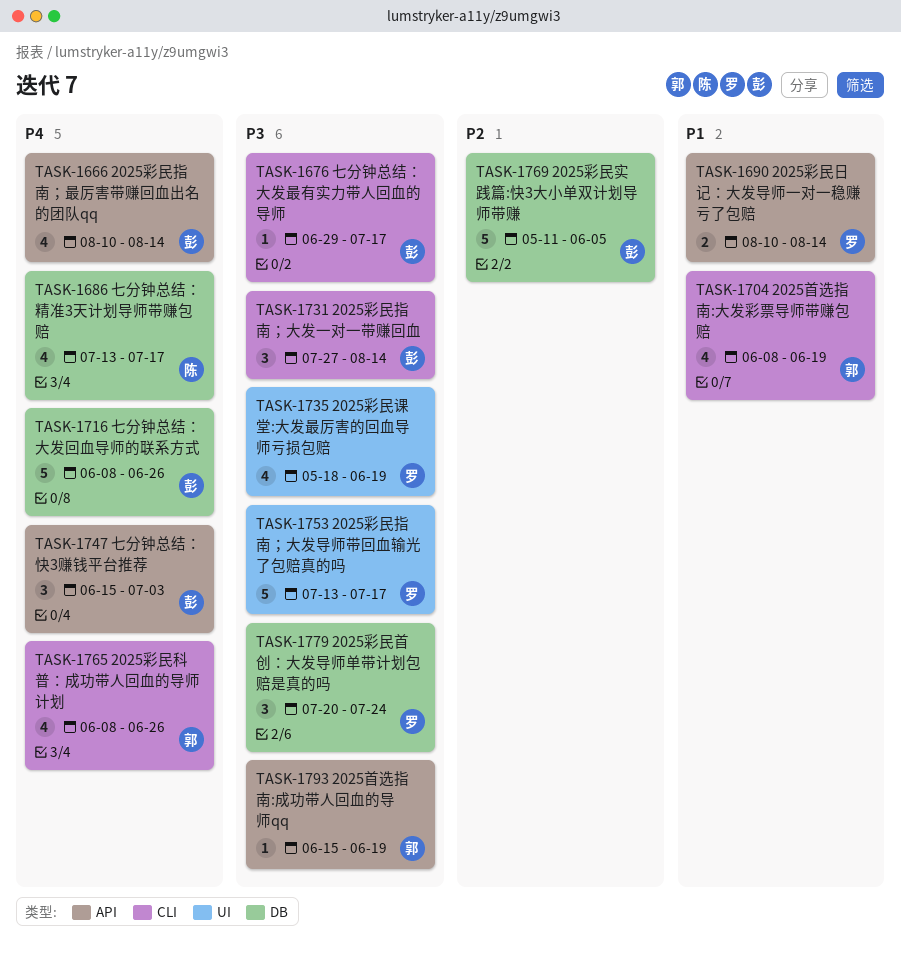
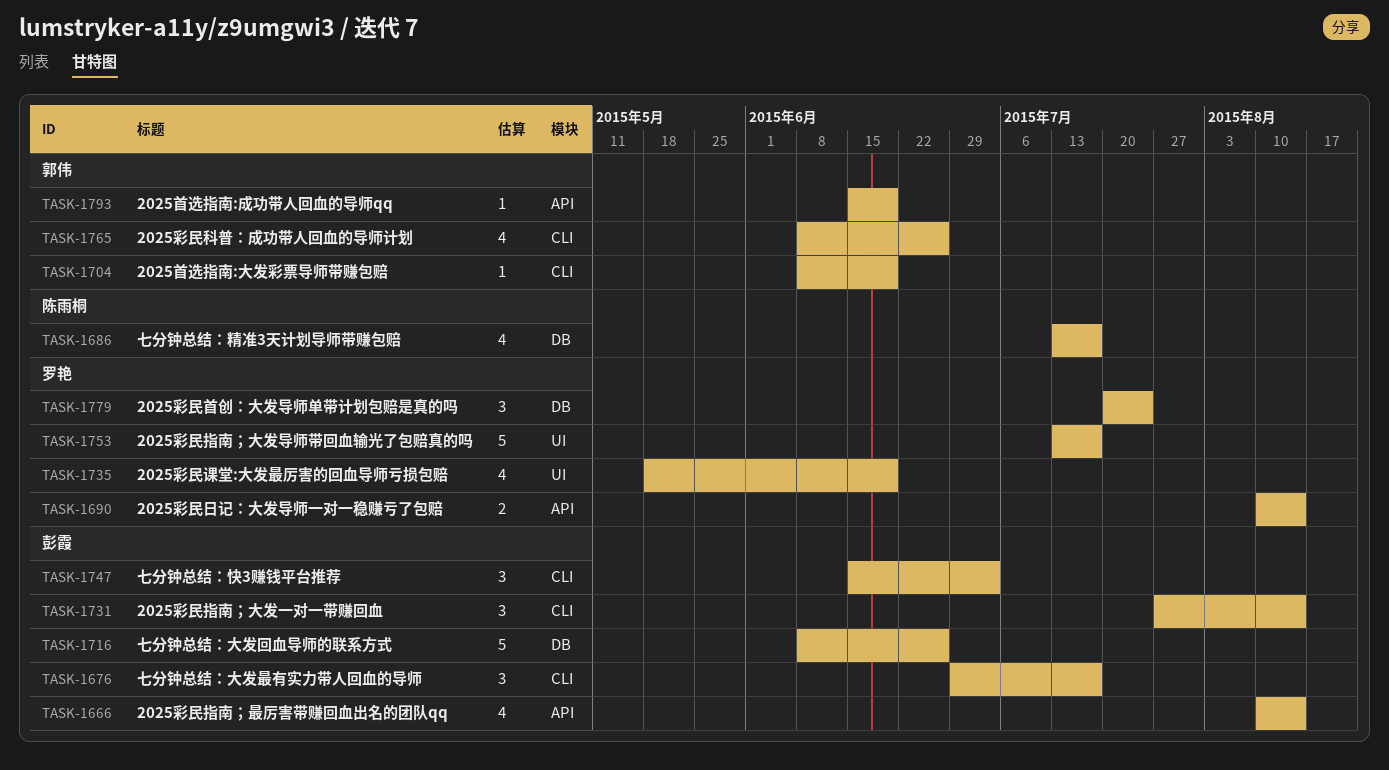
TASK-1676, estimate: 1 -> 3
TASK-1704, estimate: 4 -> 1
TASK-1747, label: API -> CLI
TASK-1769: present -> none

